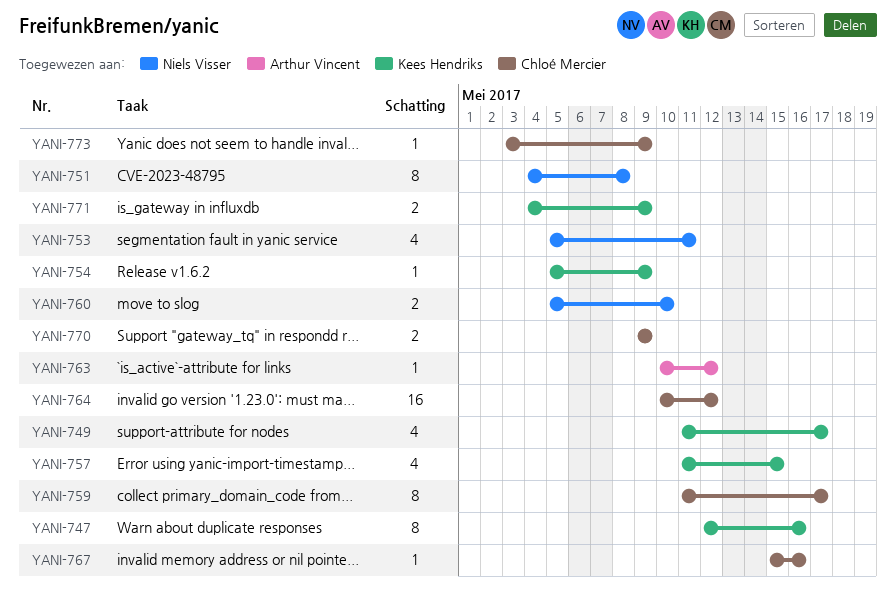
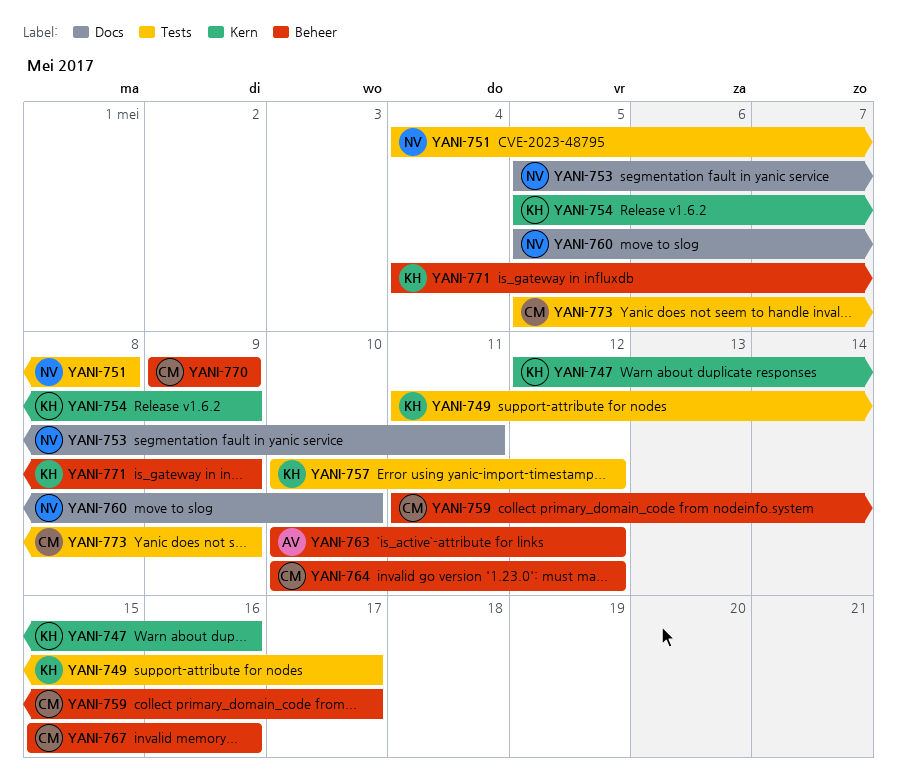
YANI-757, start: May 11 -> May 10
YANI-757, due: May 15 -> May 12
YANI-773, start: May 3 -> May 5

